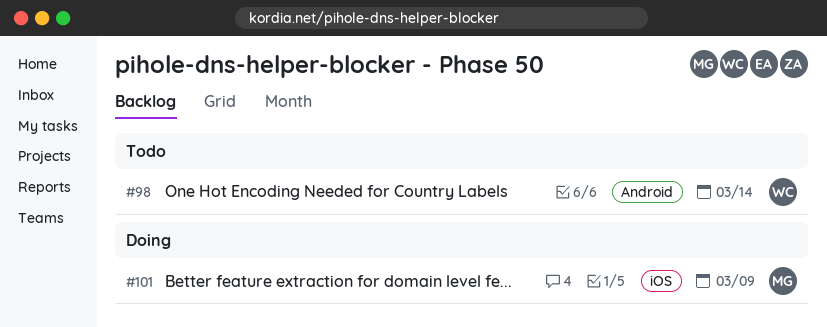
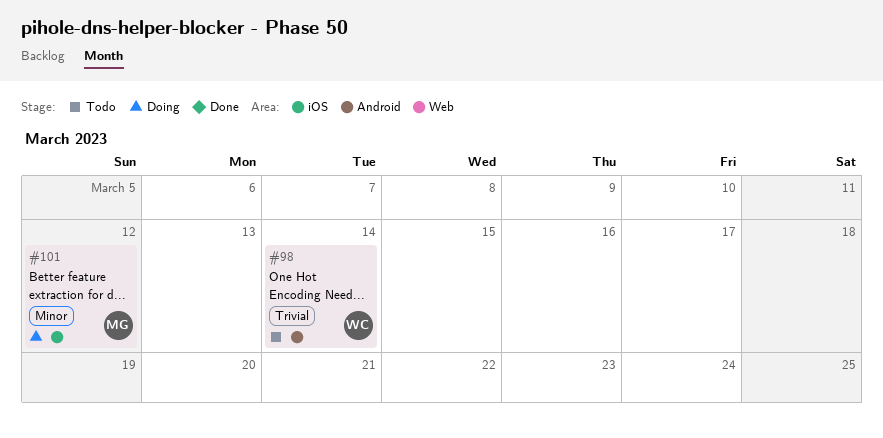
#101, due: Mar 9 -> Mar 12

